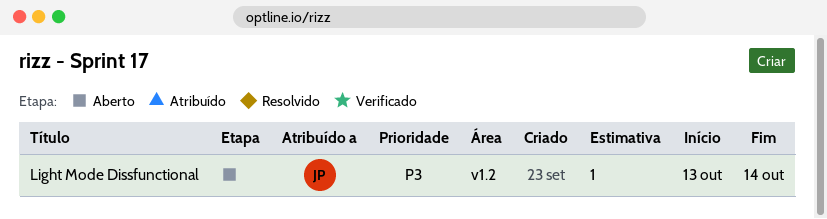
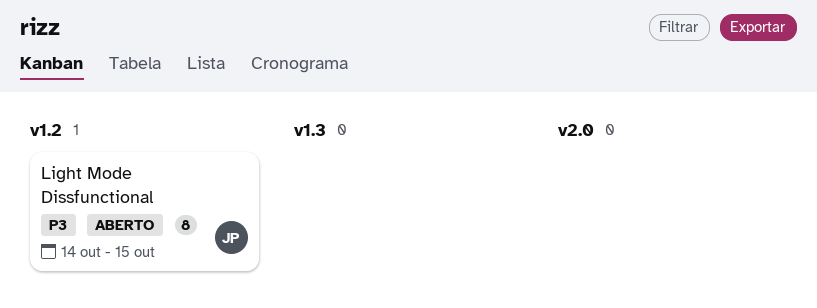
Light Mode Dissfunctional, estimate: 1 -> 8
Light Mode Dissfunctional, start: Oct 13 -> Oct 14
Light Mode Dissfunctional, due: Oct 14 -> Oct 15

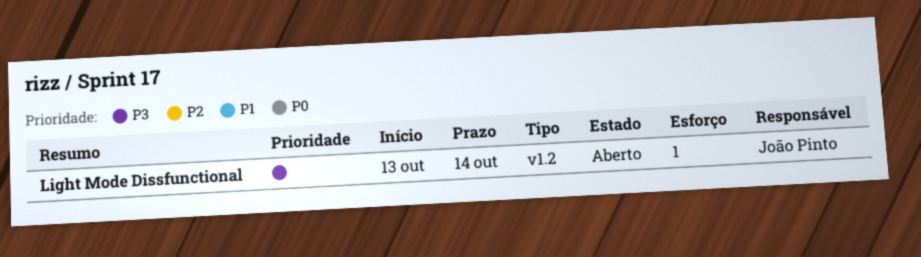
Light Mode Dissfunctional, estimate: 8 -> 1
Light Mode Dissfunctional, start: Oct 14 -> Oct 13
Light Mode Dissfunctional, due: Oct 15 -> Oct 14

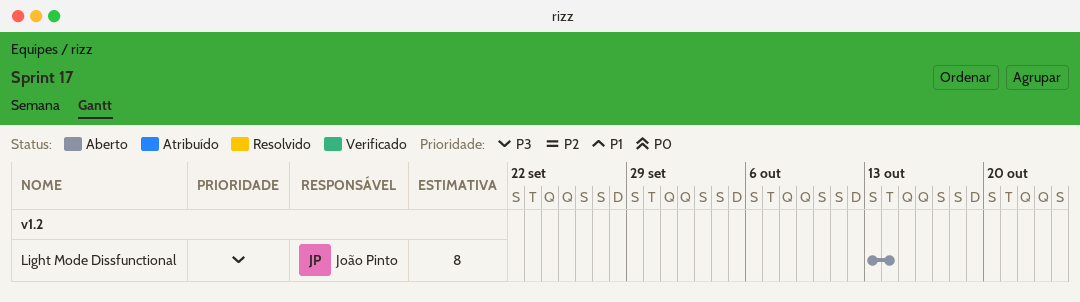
Light Mode Dissfunctional, estimate: 1 -> 8

